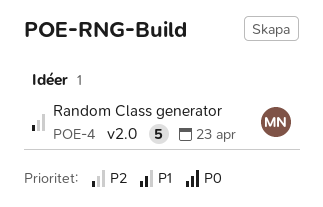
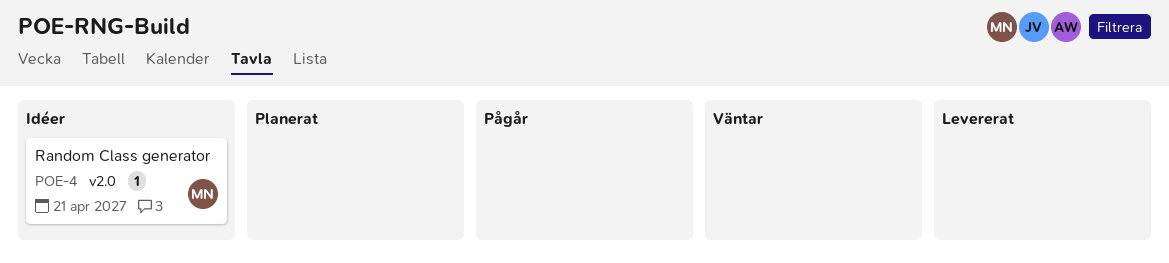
POE-4, estimate: 5 -> 1
POE-4, due: Apr 23 -> Apr 21

